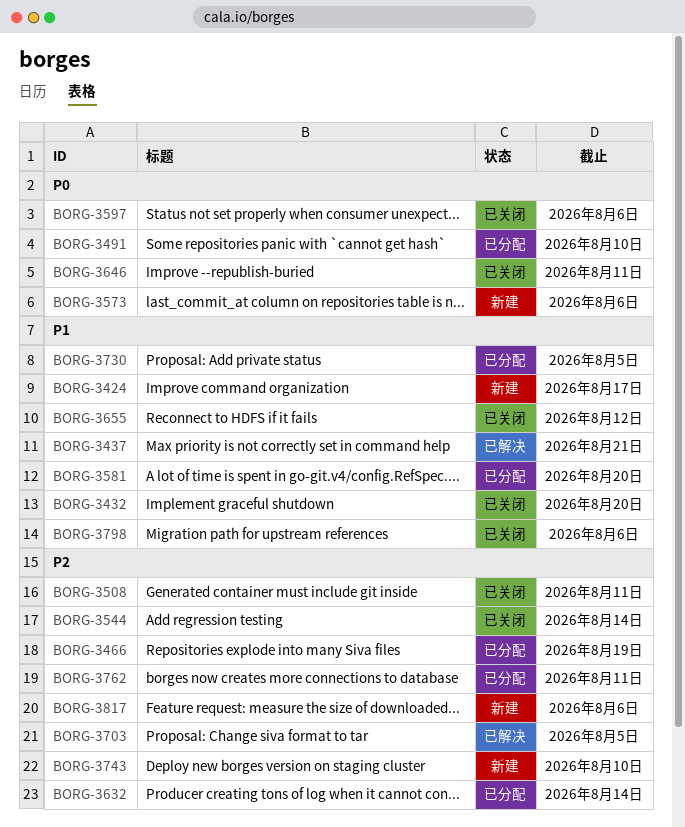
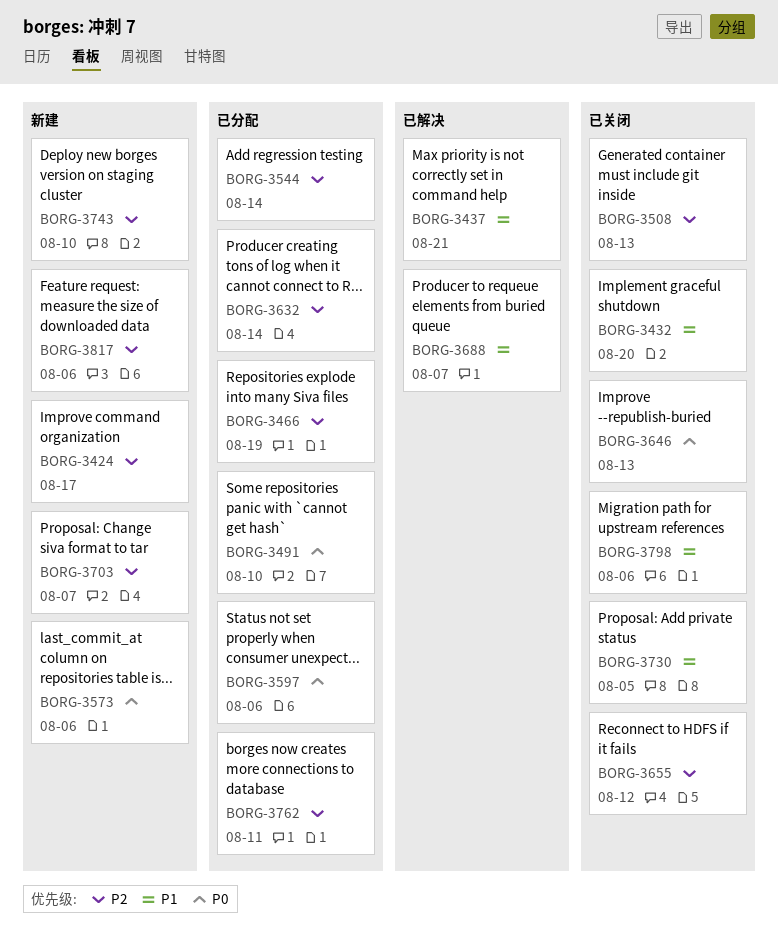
BORG-3424, priority: P1 -> P2
BORG-3508, due: Aug 11 -> Aug 13
BORG-3544, status: 已关闭 -> 已分配
BORG-3581: present -> none
BORG-3597, status: 已关闭 -> 已分配
BORG-3646, due: Aug 11 -> Aug 13
BORG-3655, priority: P1 -> P2
BORG-3688: none -> present
BORG-3703, status: 已解决 -> 新建
BORG-3703, due: Aug 5 -> Aug 7
BORG-3730, status: 已分配 -> 已关闭

